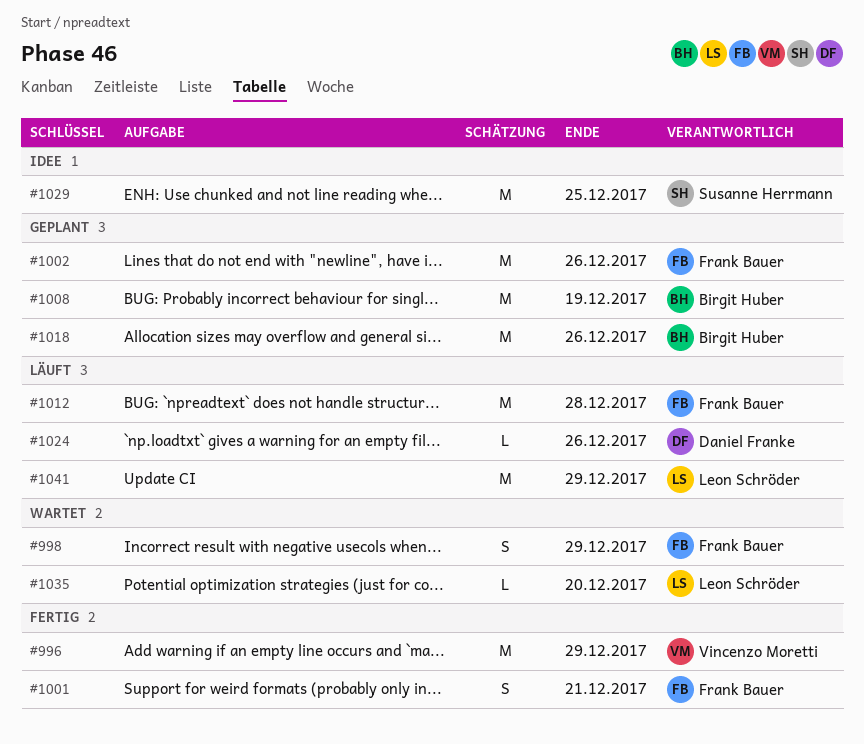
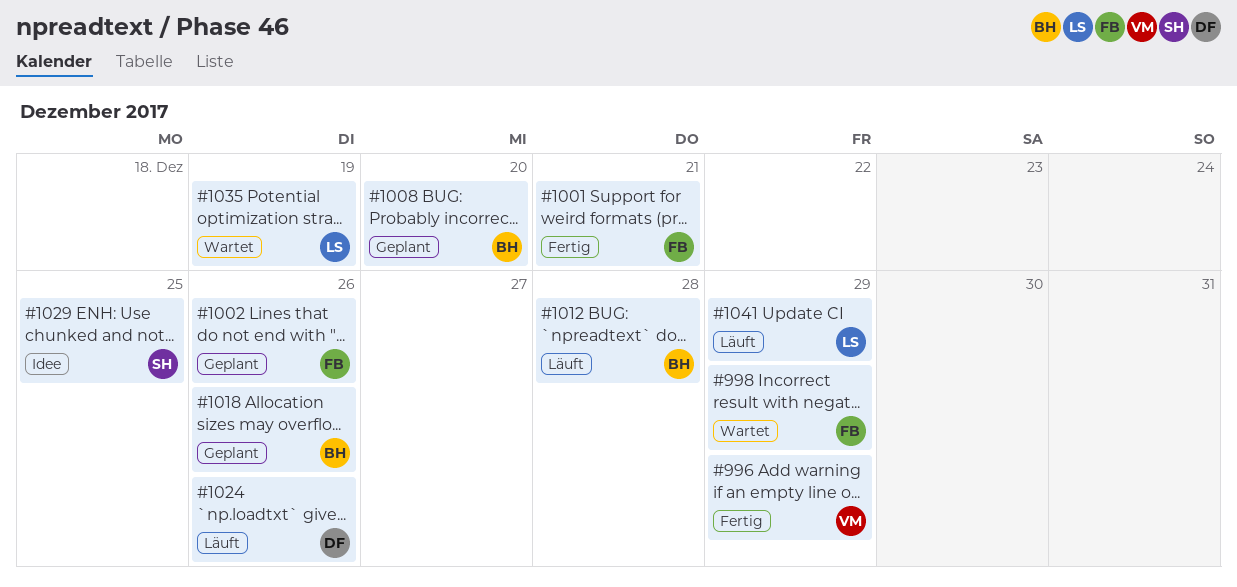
#1008, due: Dec 19 -> Dec 20
#1012, owner: Frank Bauer -> Birgit Huber
#1035, due: Dec 20 -> Dec 19

